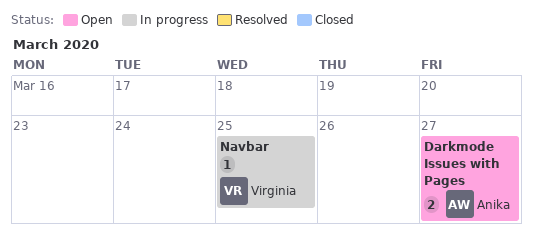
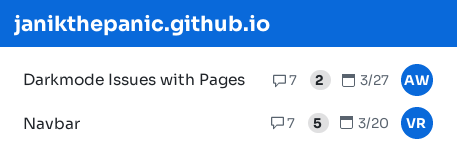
Navbar, estimate: 1 -> 5
Navbar, due: Mar 25 -> Mar 20

